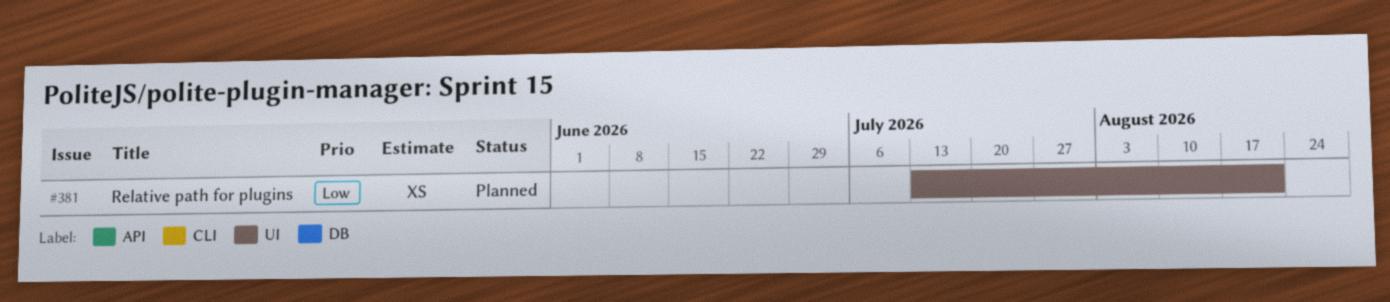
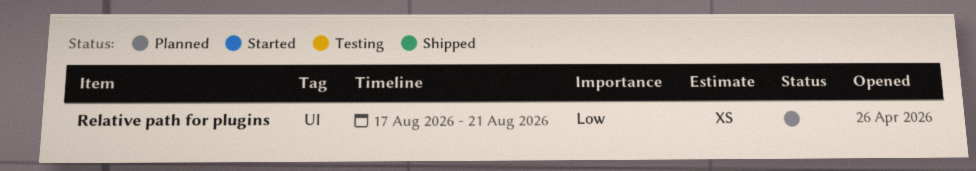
Relative path for plugins, start: Jul 13 -> Aug 17

